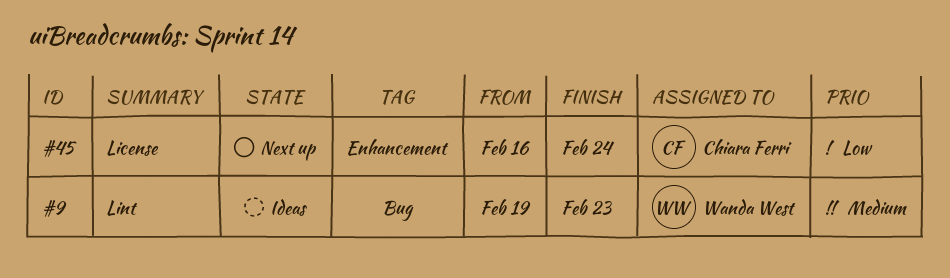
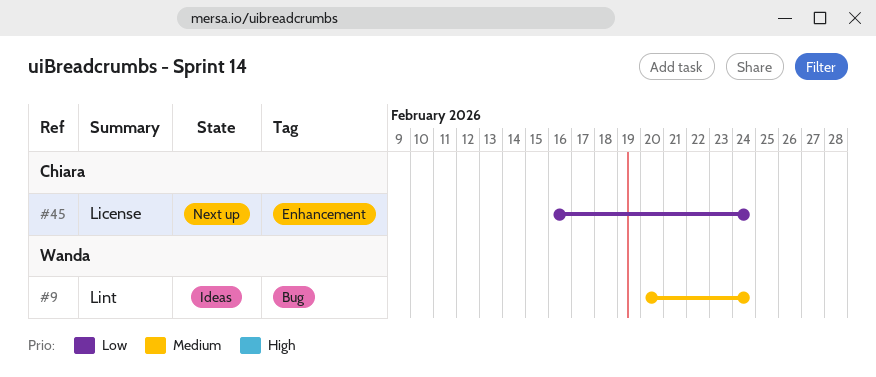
#9, start: Feb 19 -> Feb 20
#9, due: Feb 23 -> Feb 24

